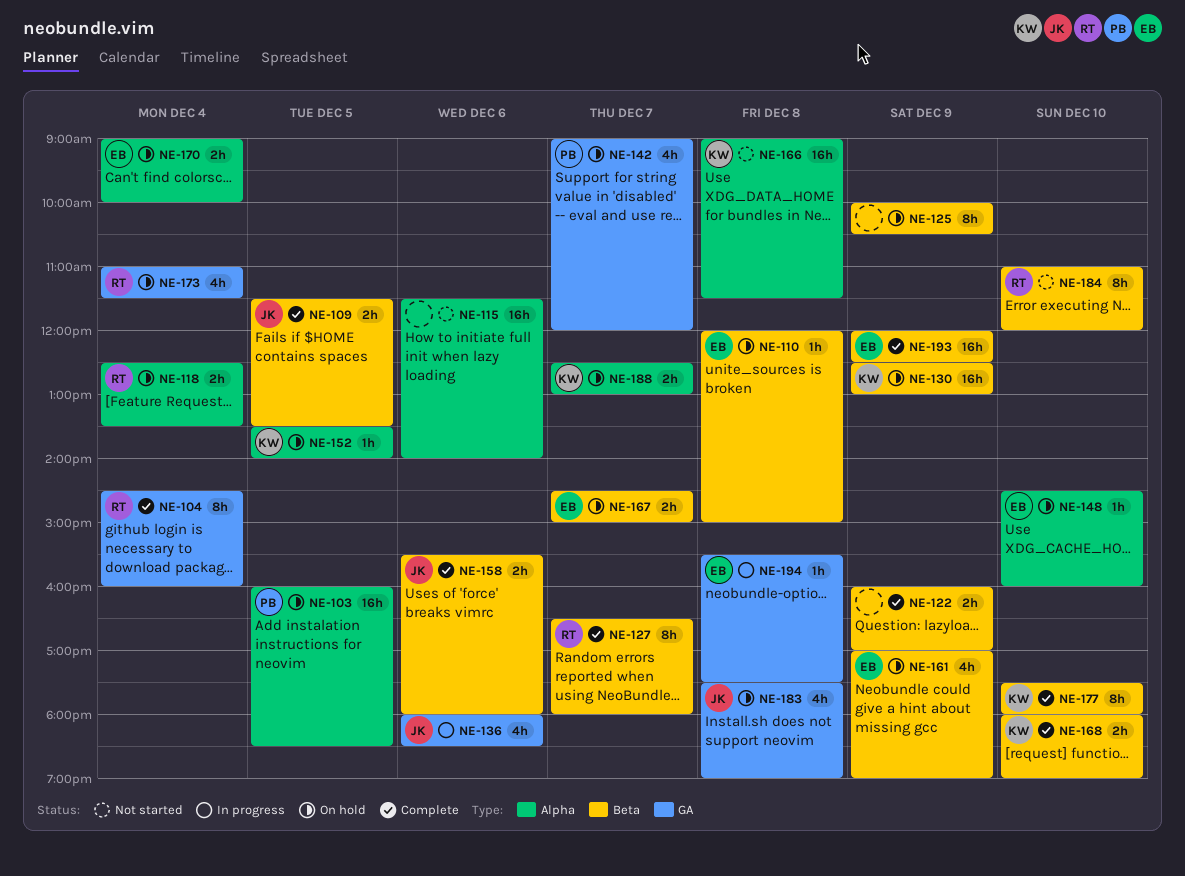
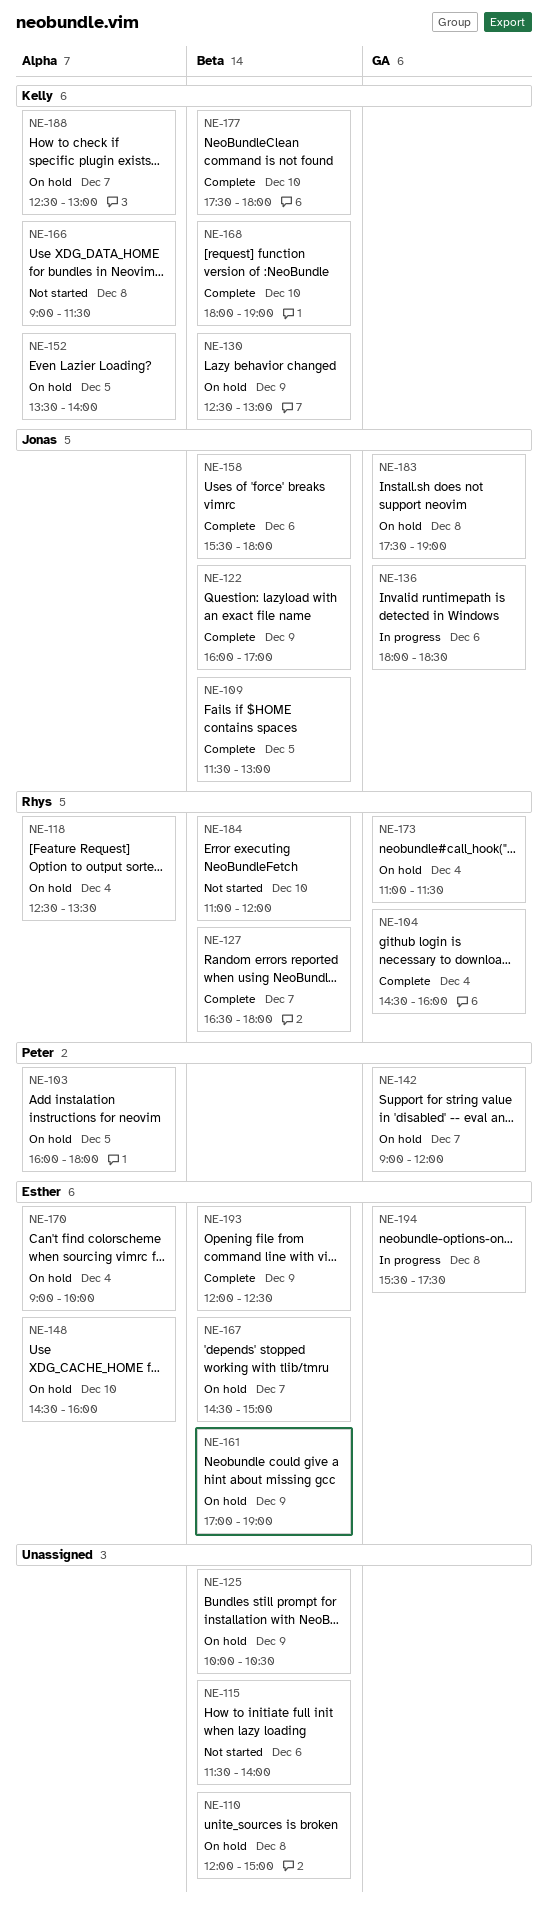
NE-103, ends: 18:30 -> 18:00
NE-109, ends: 13:30 -> 13:00
NE-110, owner: Esther -> none
NE-115, label: Alpha -> Beta
NE-122, owner: none -> Jonas

